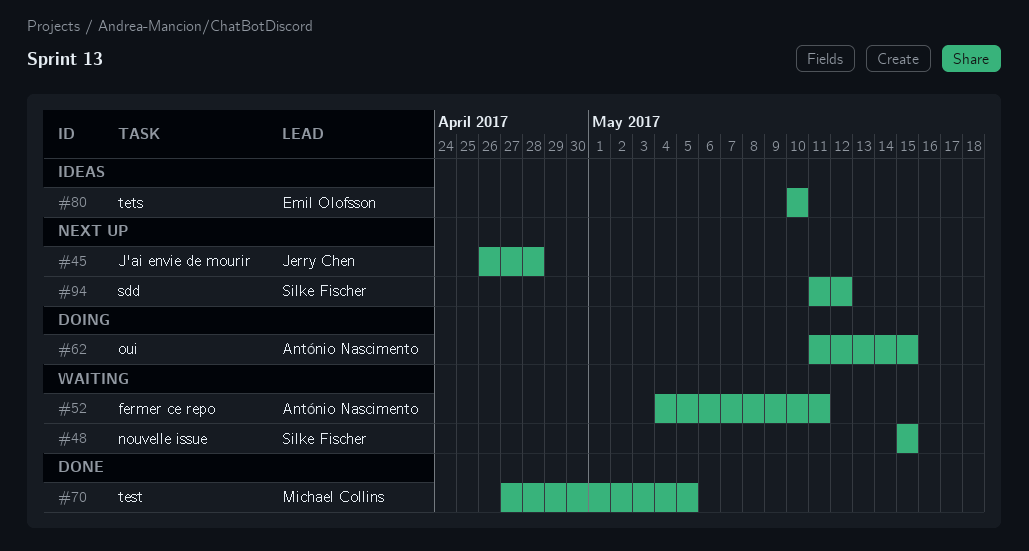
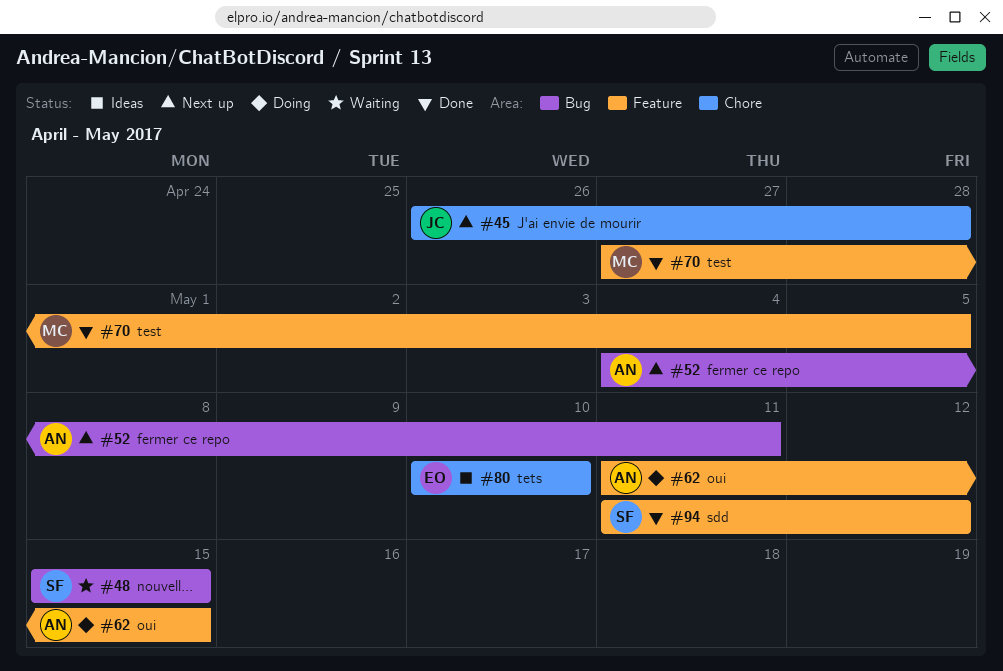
#52, status: Waiting -> Next up
#94, status: Next up -> Done

